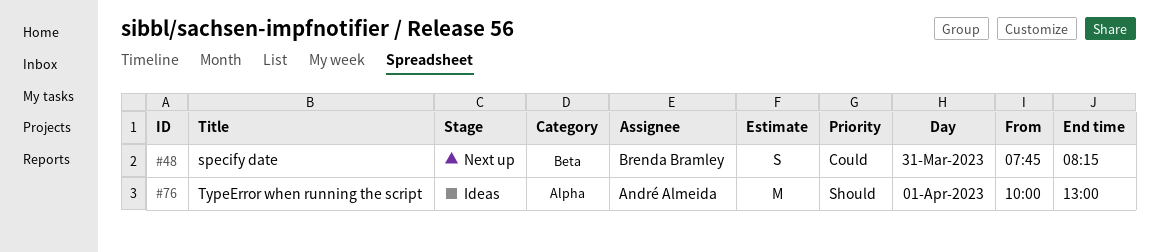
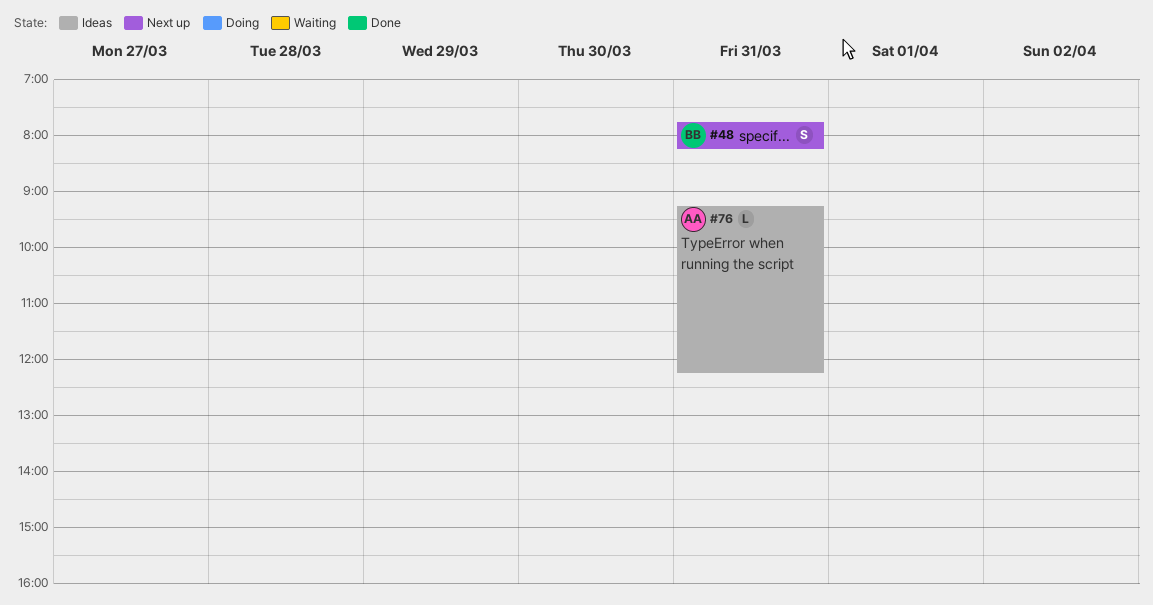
#76, estimate: M -> L
#76, day: Apr 1 -> Mar 31
#76, begins: 10:00 -> 09:15
#76, ends: 13:00 -> 12:15

